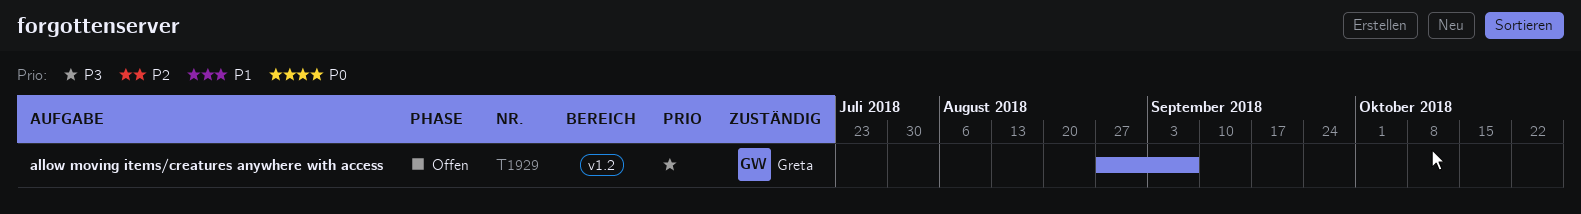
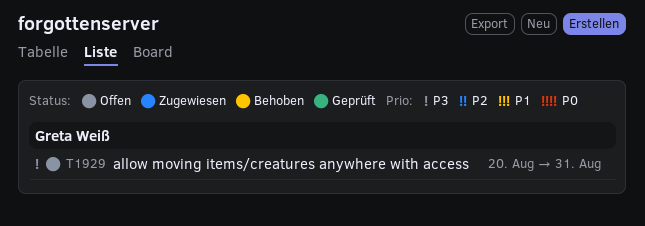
T1929, start: Aug 27 -> Aug 20
T1929, due: Sep 7 -> Aug 31

